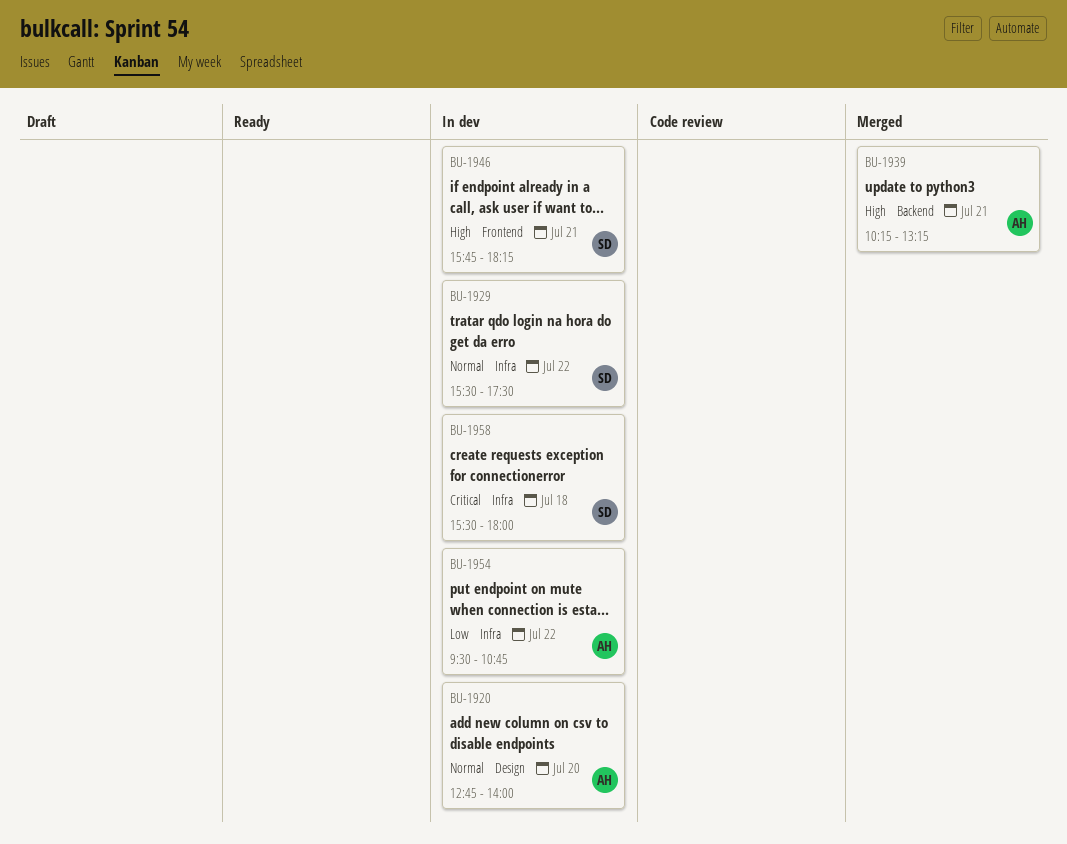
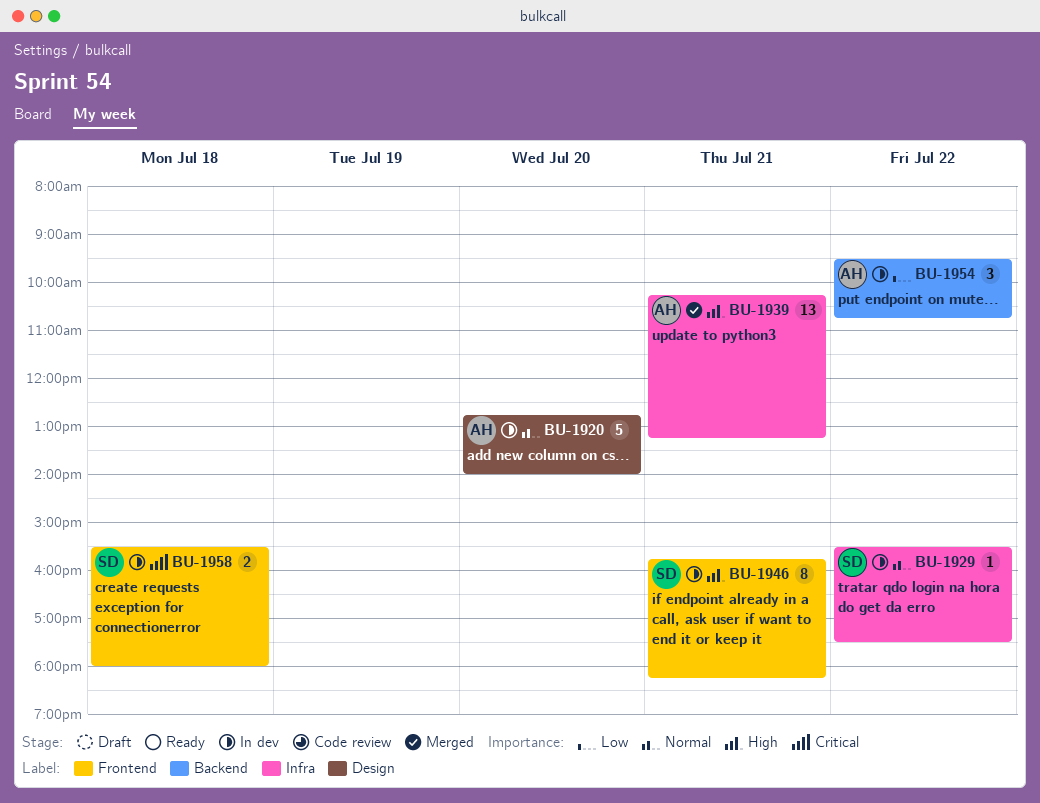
BU-1939, label: Backend -> Infra
BU-1954, label: Infra -> Backend
BU-1958, label: Infra -> Frontend

